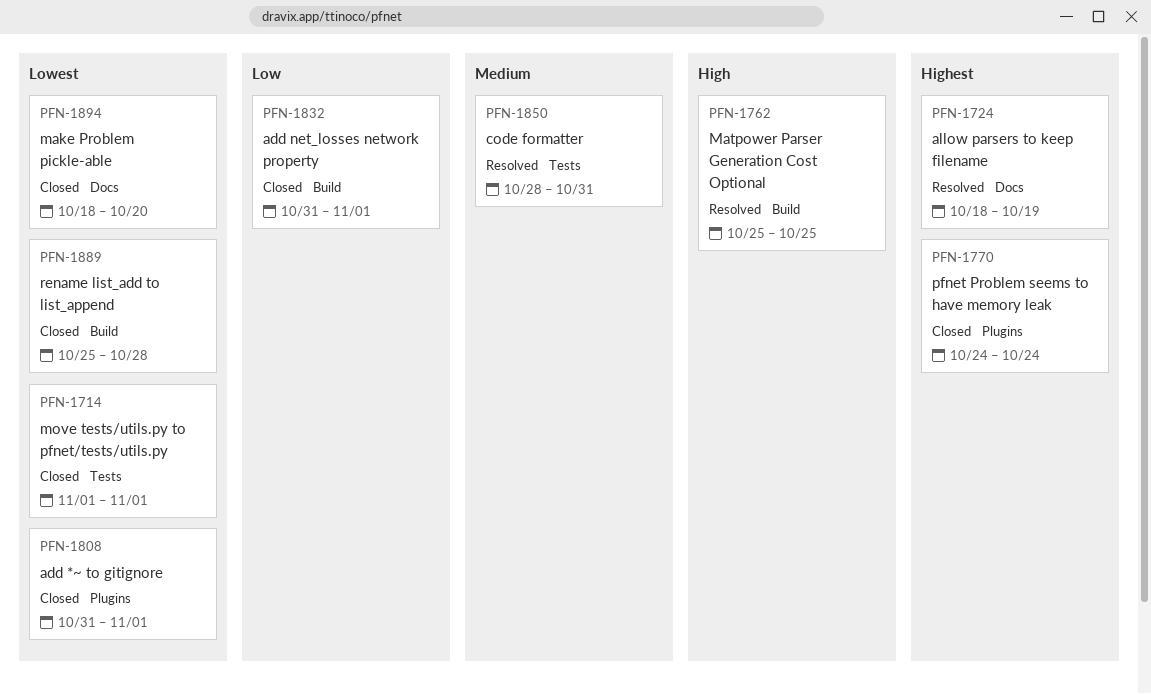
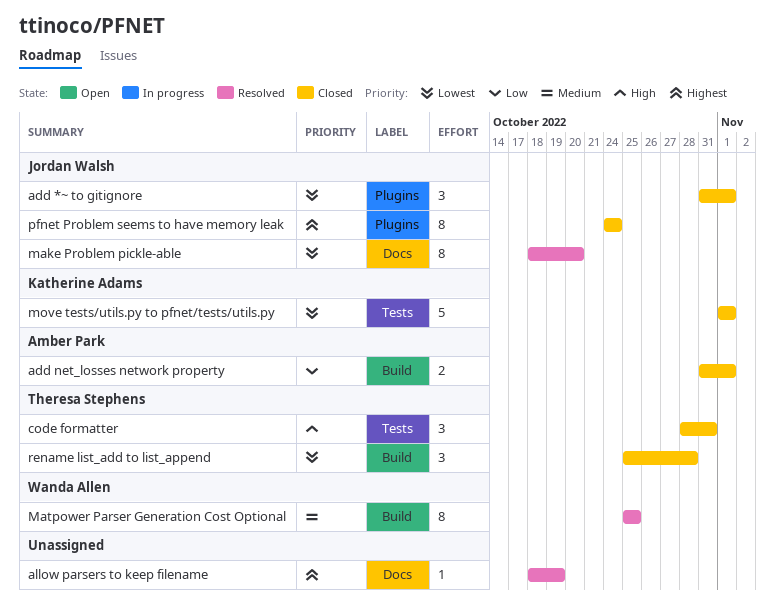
code formatter, status: Resolved -> Closed
code formatter, priority: Medium -> High
make Problem pickle-able, status: Closed -> Resolved
Matpower Parser Generation Cost Optional, priority: High -> Medium

